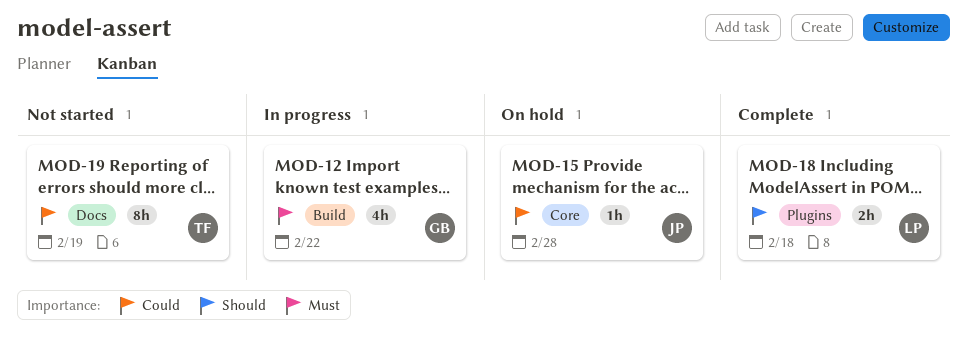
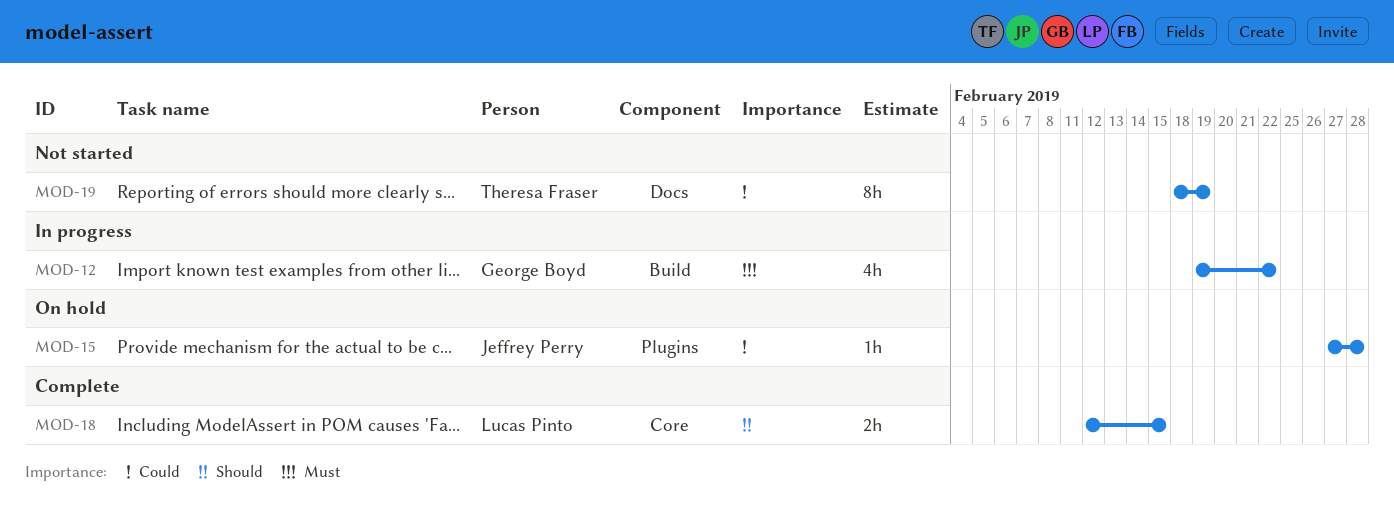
MOD-15, label: Core -> Plugins
MOD-18, label: Plugins -> Core
MOD-18, due: Feb 18 -> Feb 15

